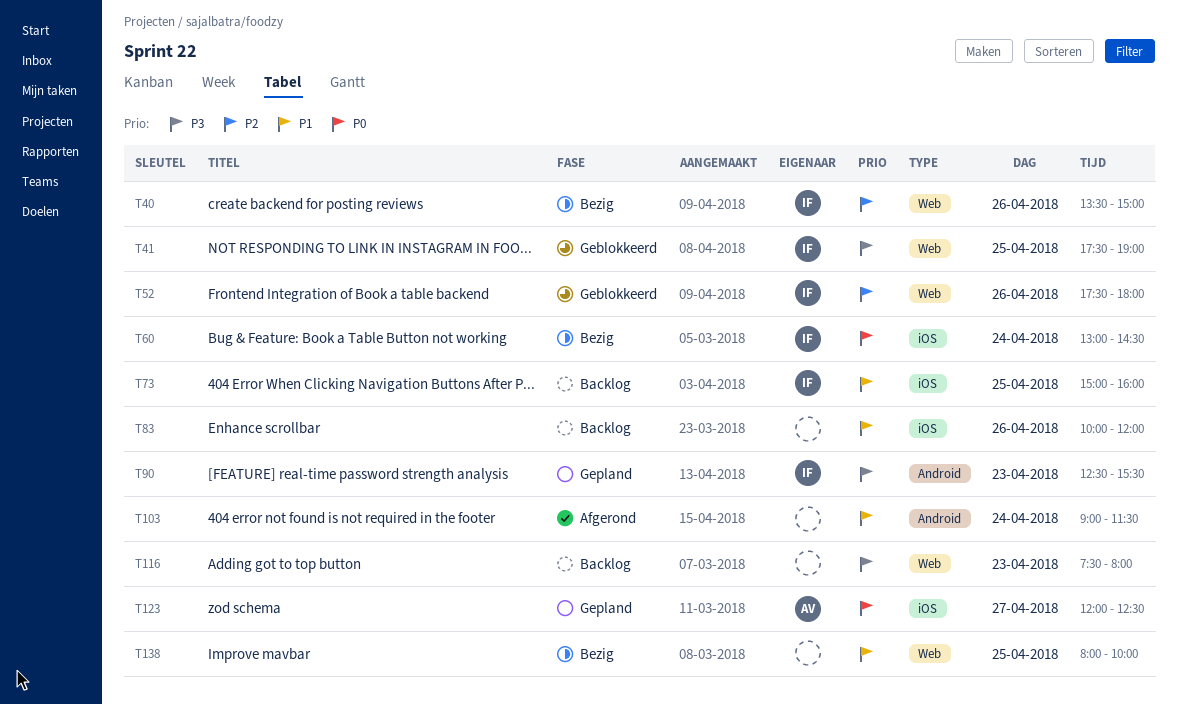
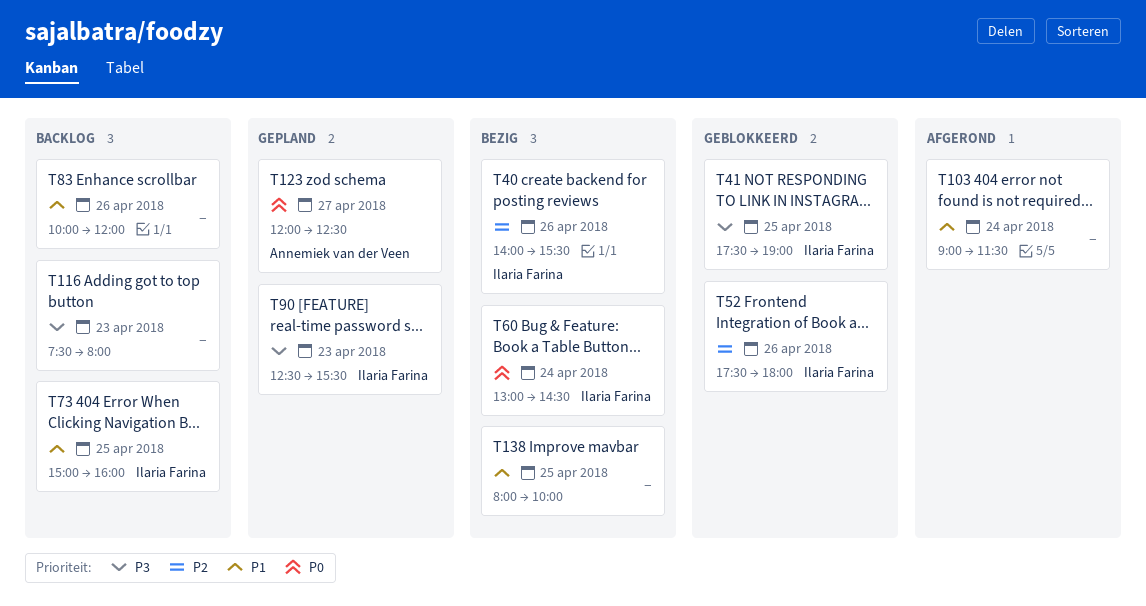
T40, begins: 13:30 -> 14:00
T40, ends: 15:00 -> 15:30

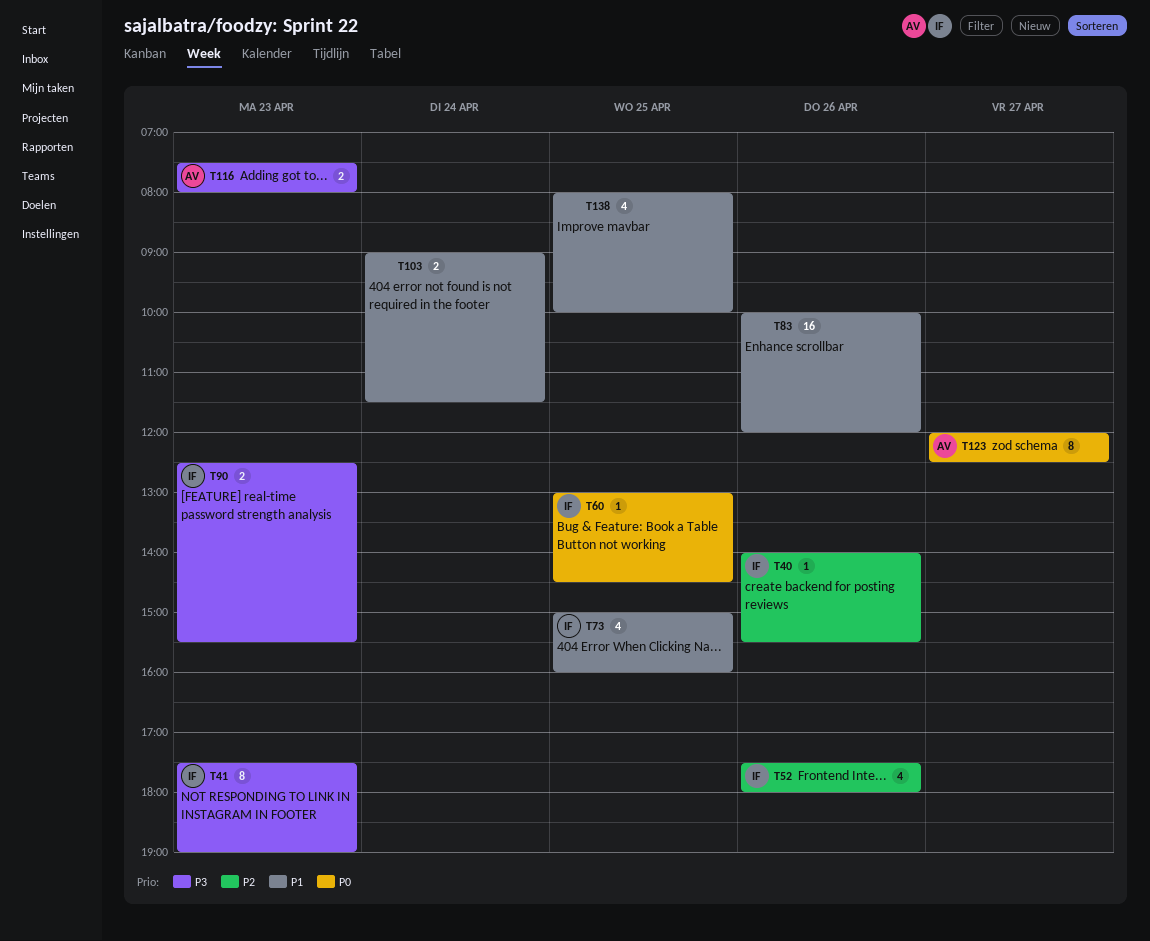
T41, day: Apr 25 -> Apr 23
T60, day: Apr 24 -> Apr 25
T116, owner: none -> Annemiek van der Veen

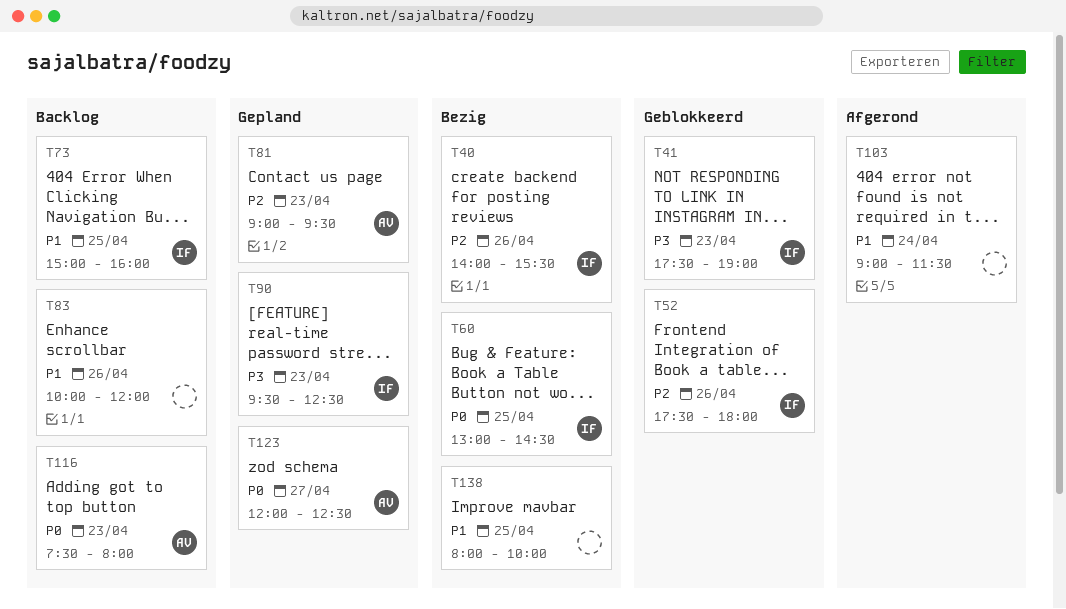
T81: none -> present
T90, begins: 12:30 -> 09:30
T90, ends: 15:30 -> 12:30
T116, priority: P3 -> P0

